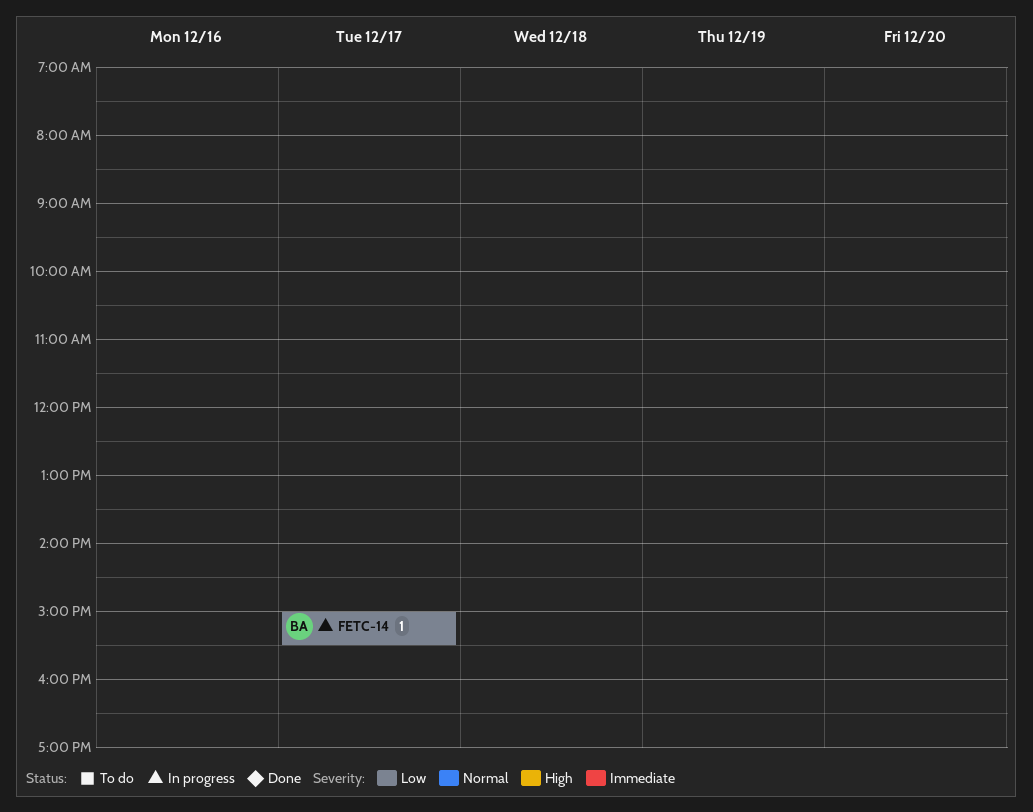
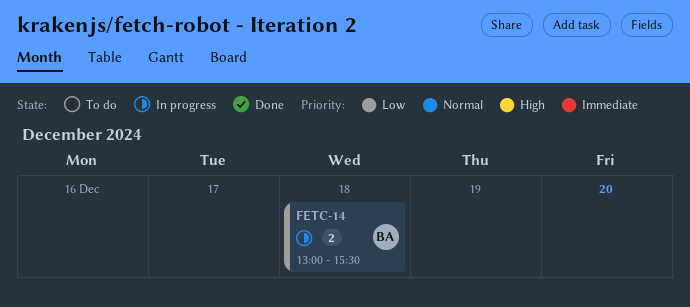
FETC-14, estimate: 1 -> 2
FETC-14, day: Dec 17 -> Dec 18
FETC-14, begins: 15:00 -> 13:00

